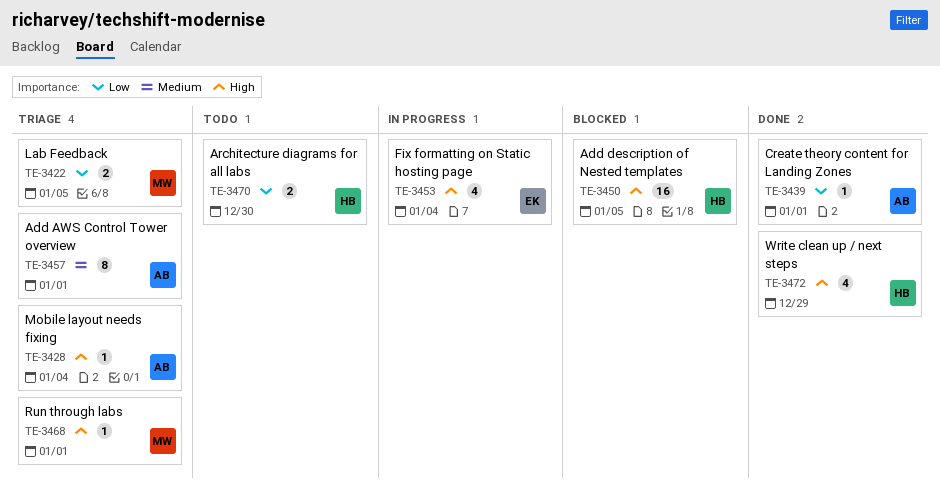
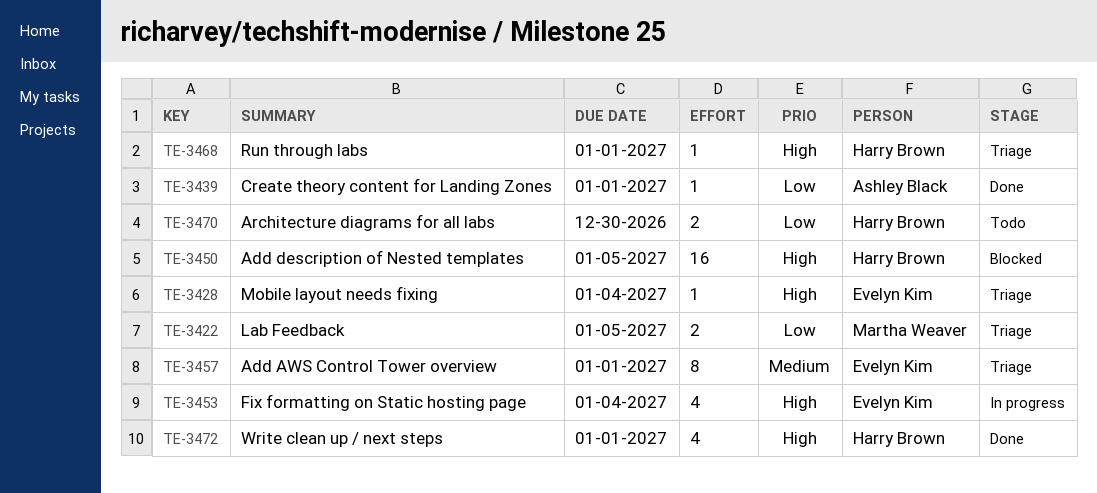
TE-3428, owner: Ashley Black -> Evelyn Kim
TE-3457, owner: Ashley Black -> Evelyn Kim
TE-3468, owner: Martha Weaver -> Harry Brown
TE-3472, due: Dec 29 -> Jan 1

